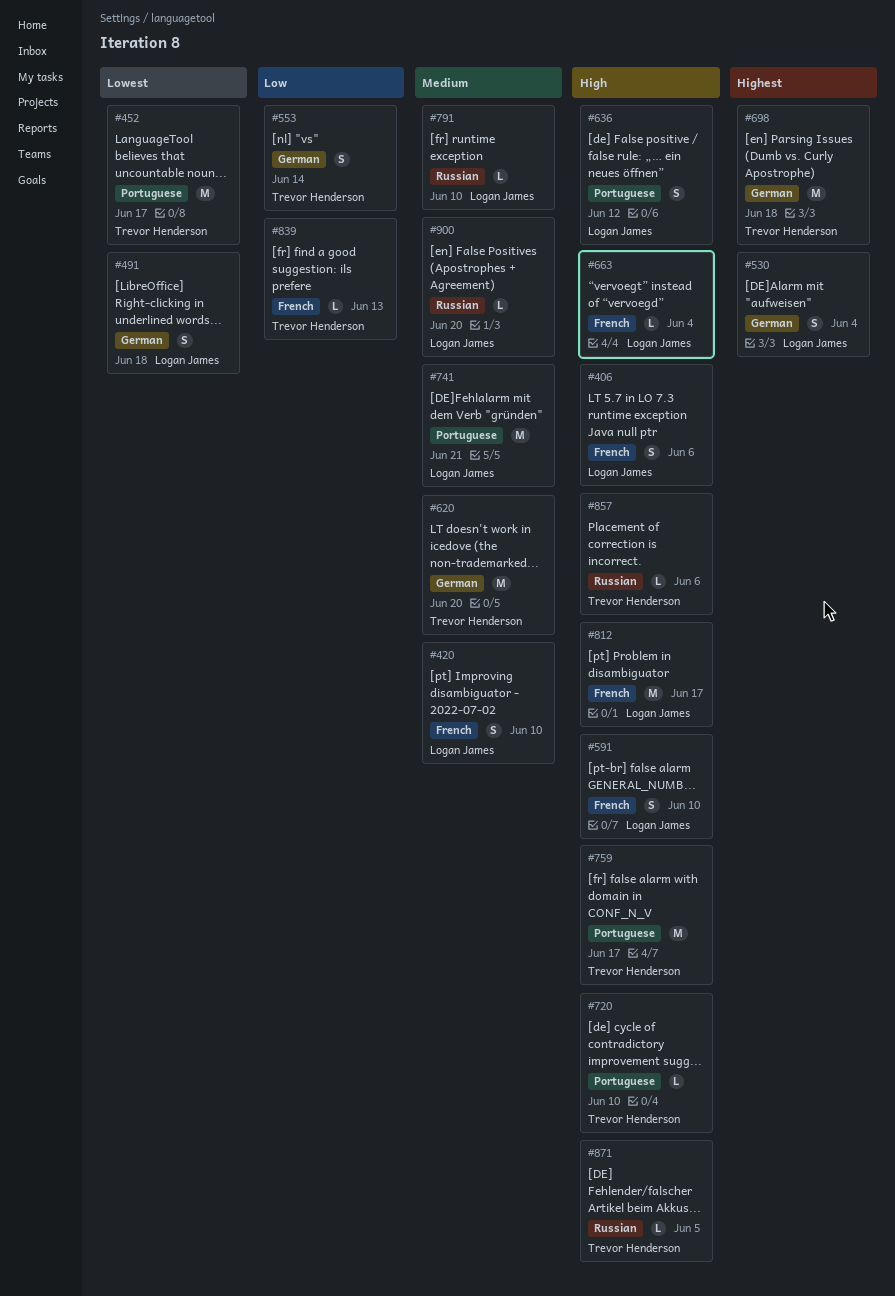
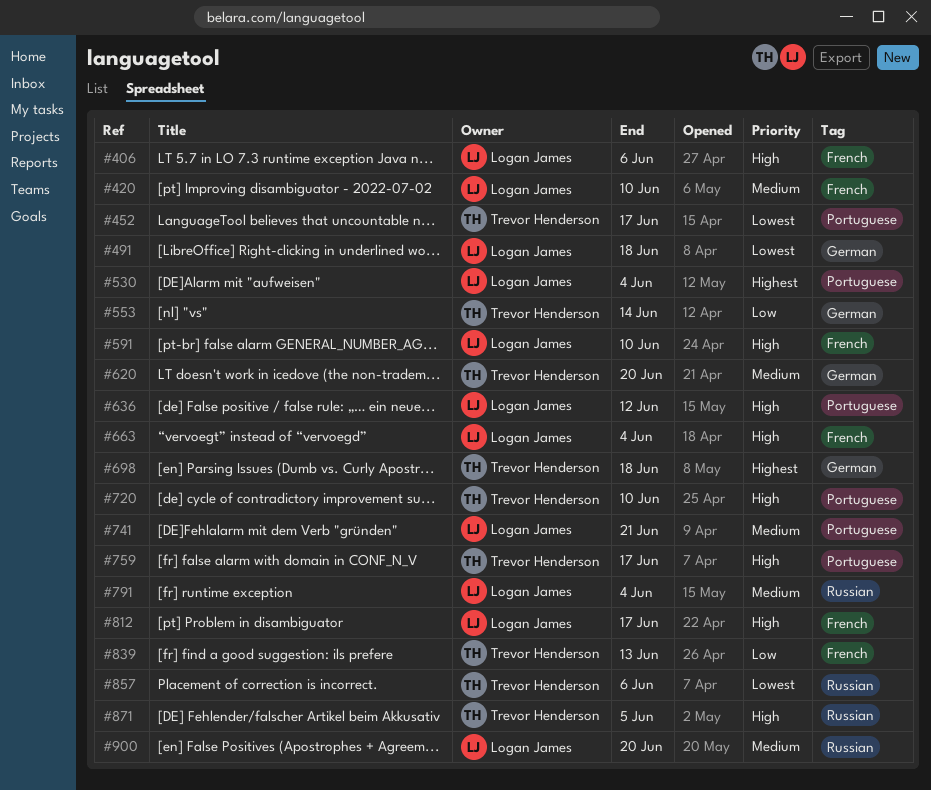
#530, label: German -> Portuguese
#791, due: Jun 10 -> Jun 4
#857, priority: High -> Lowest

